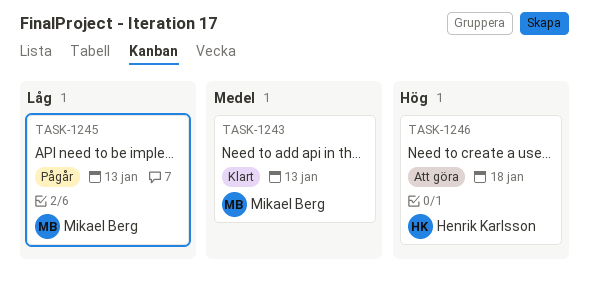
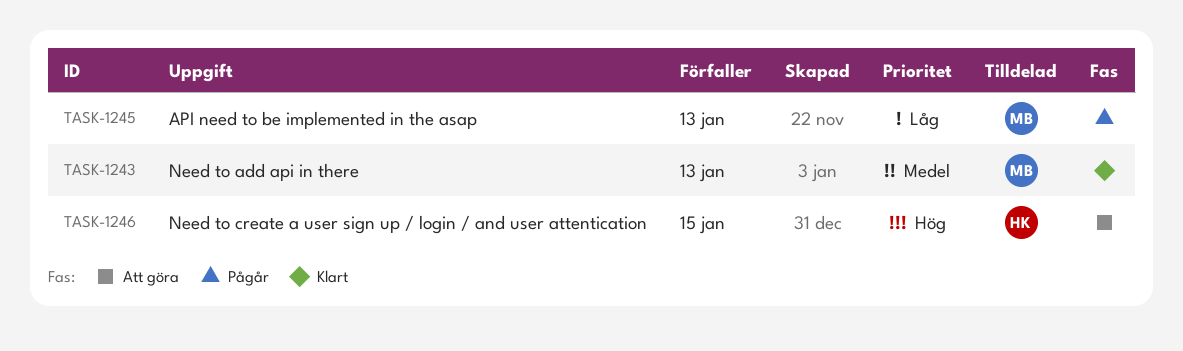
TASK-1246, due: Jan 18 -> Jan 15

